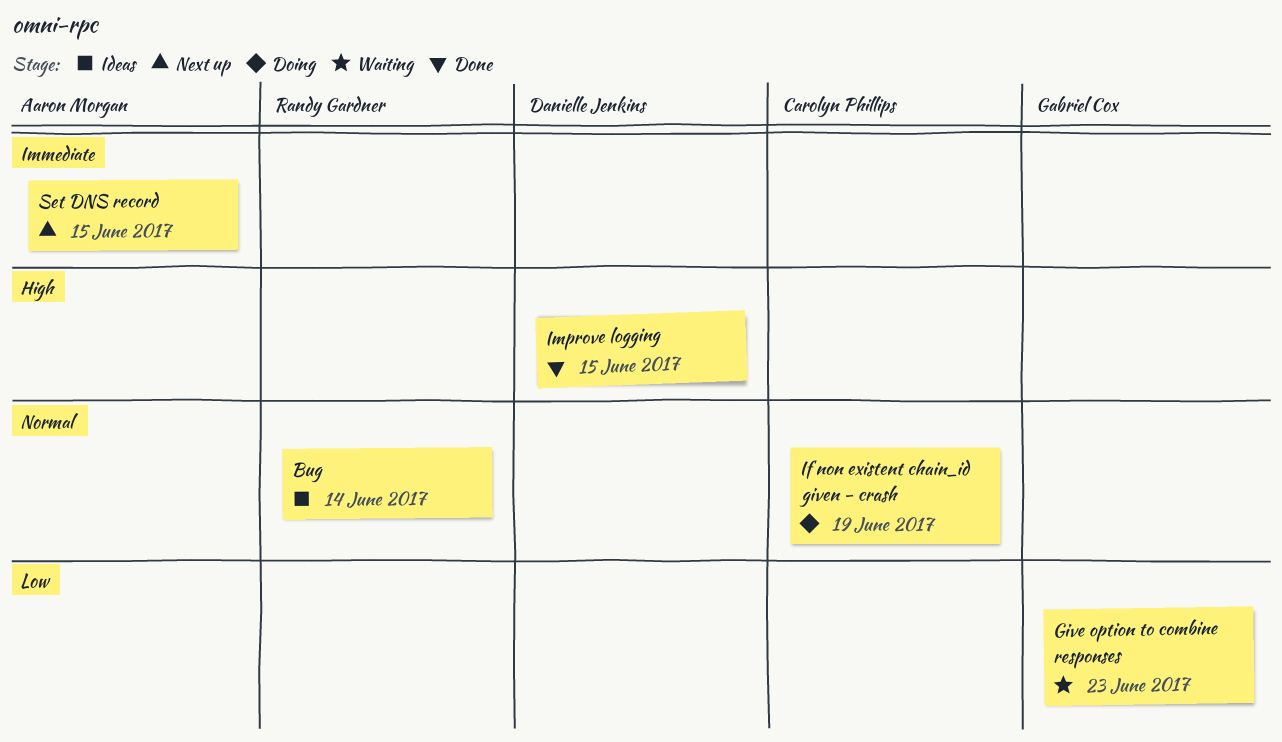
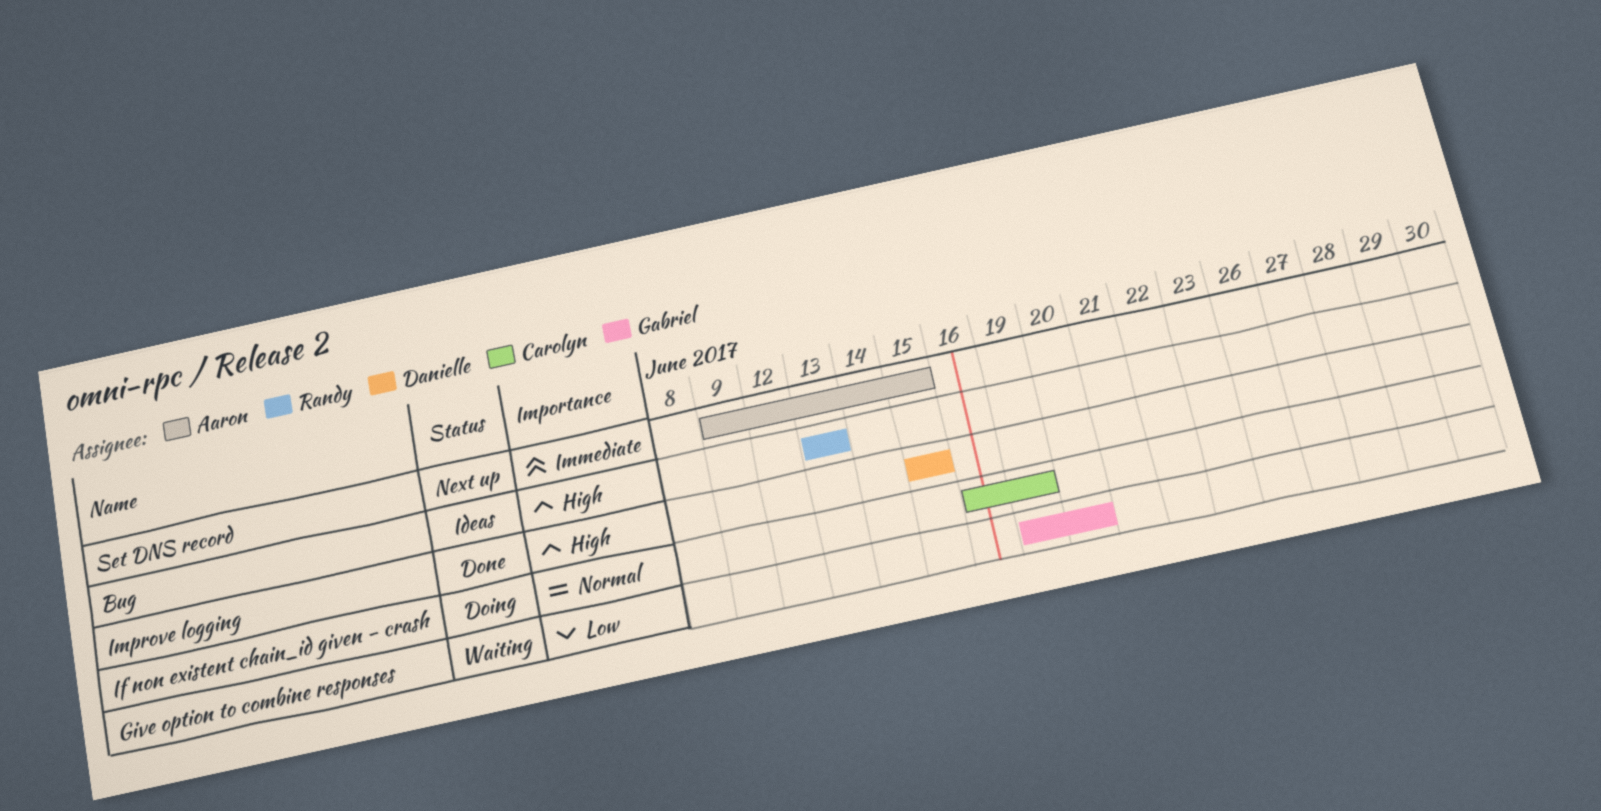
Bug, priority: Normal -> High
Bug, due: Jun 14 -> Jun 13
Give option to combine responses, due: Jun 23 -> Jun 20

